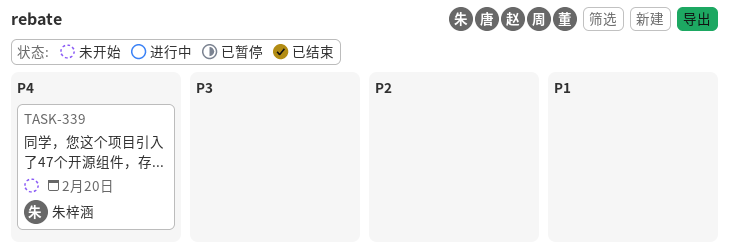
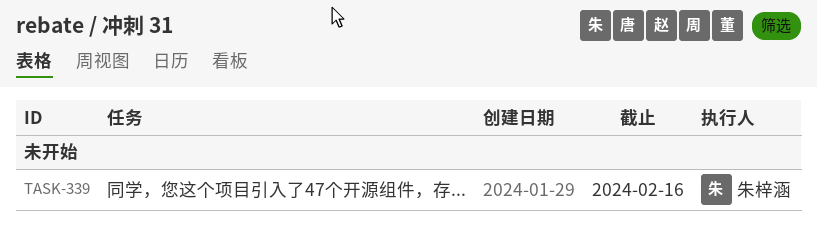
TASK-339, due: Feb 20 -> Feb 16

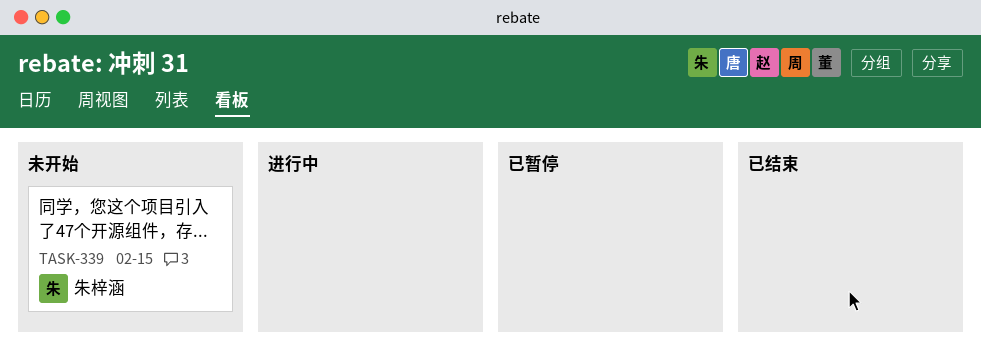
TASK-339, due: Feb 16 -> Feb 15

